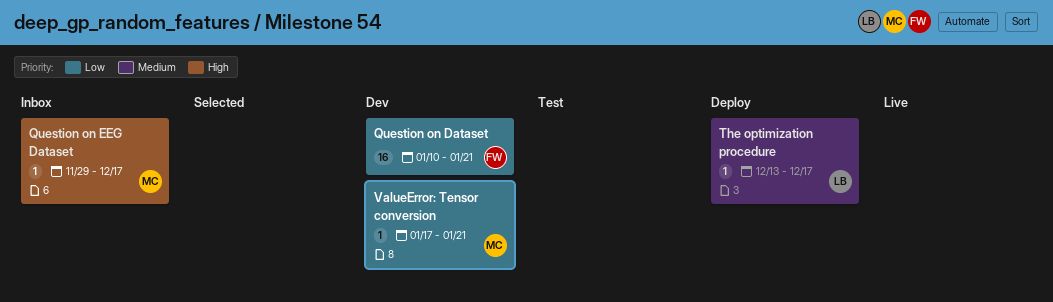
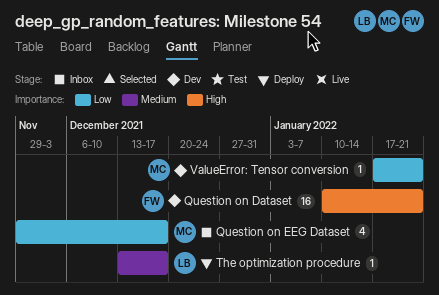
Question on Dataset, priority: Low -> High
Question on EEG Dataset, priority: High -> Low
Question on EEG Dataset, estimate: 1 -> 4

